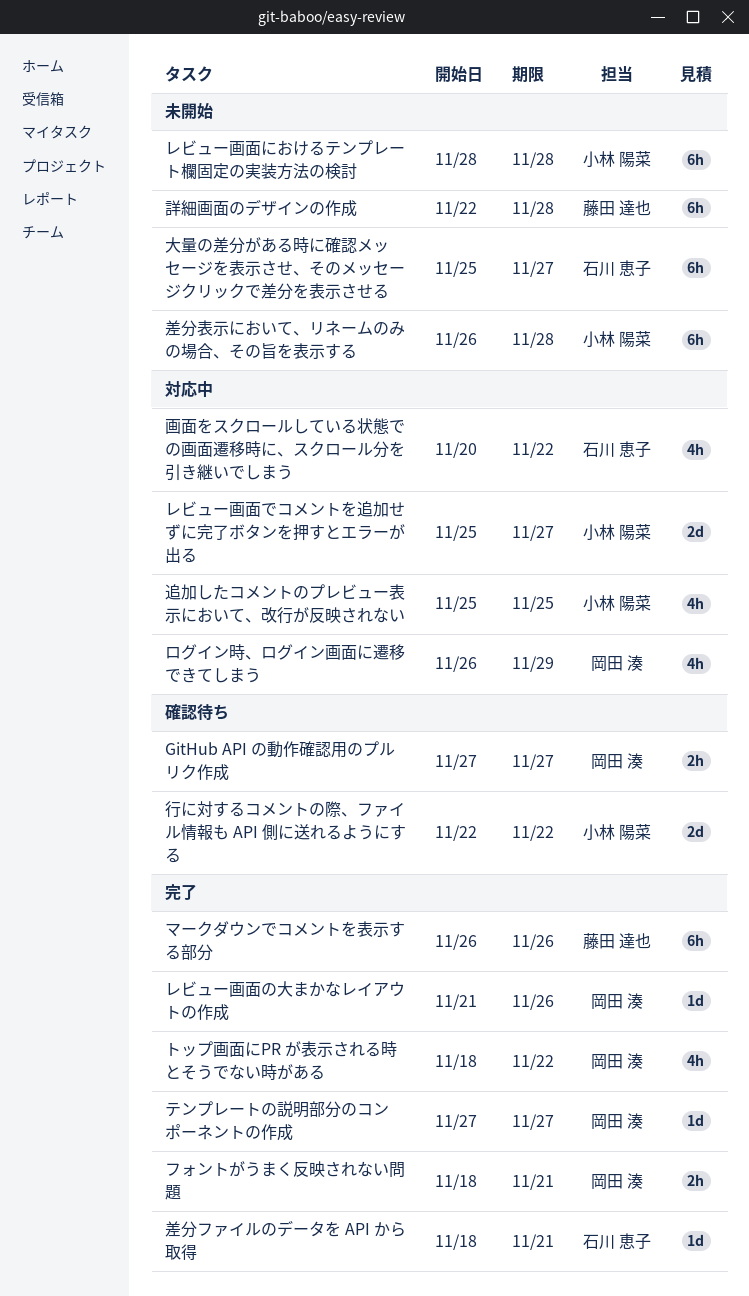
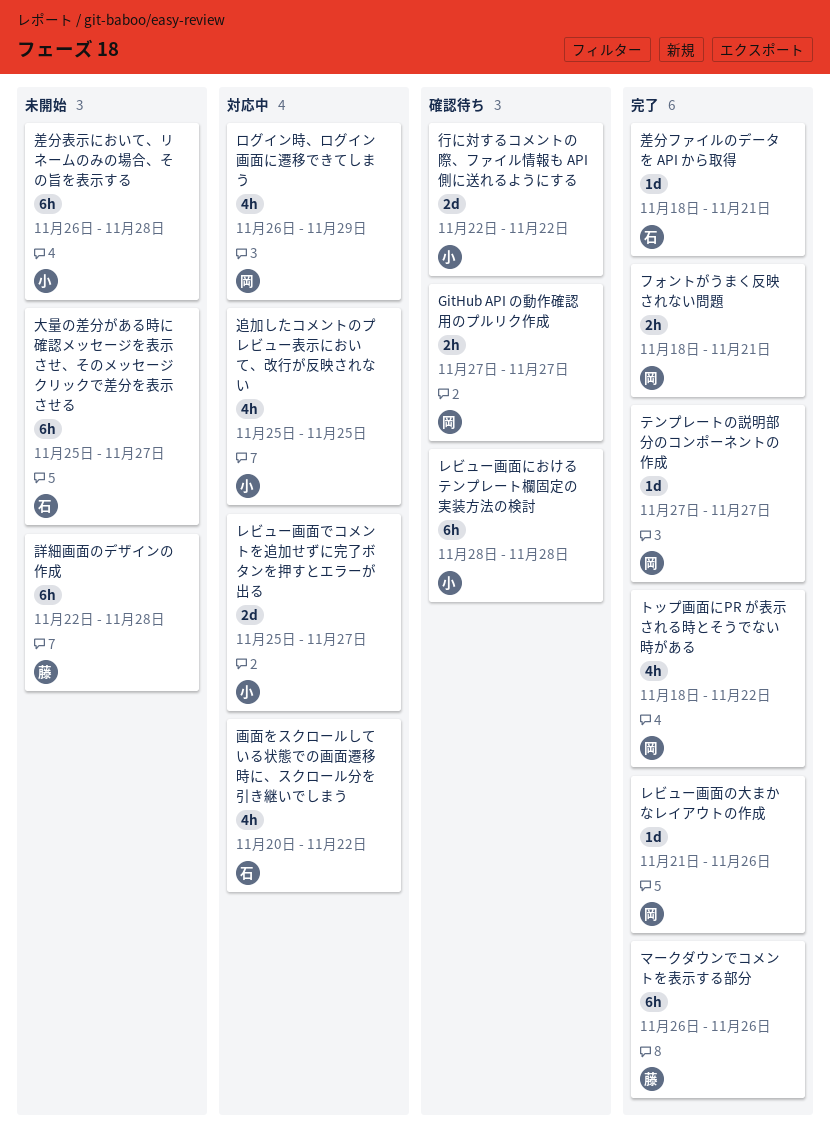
レビュー画面におけるテンプレート欄固定の実装方法の検討, status: 未開始 -> 確認待ち

